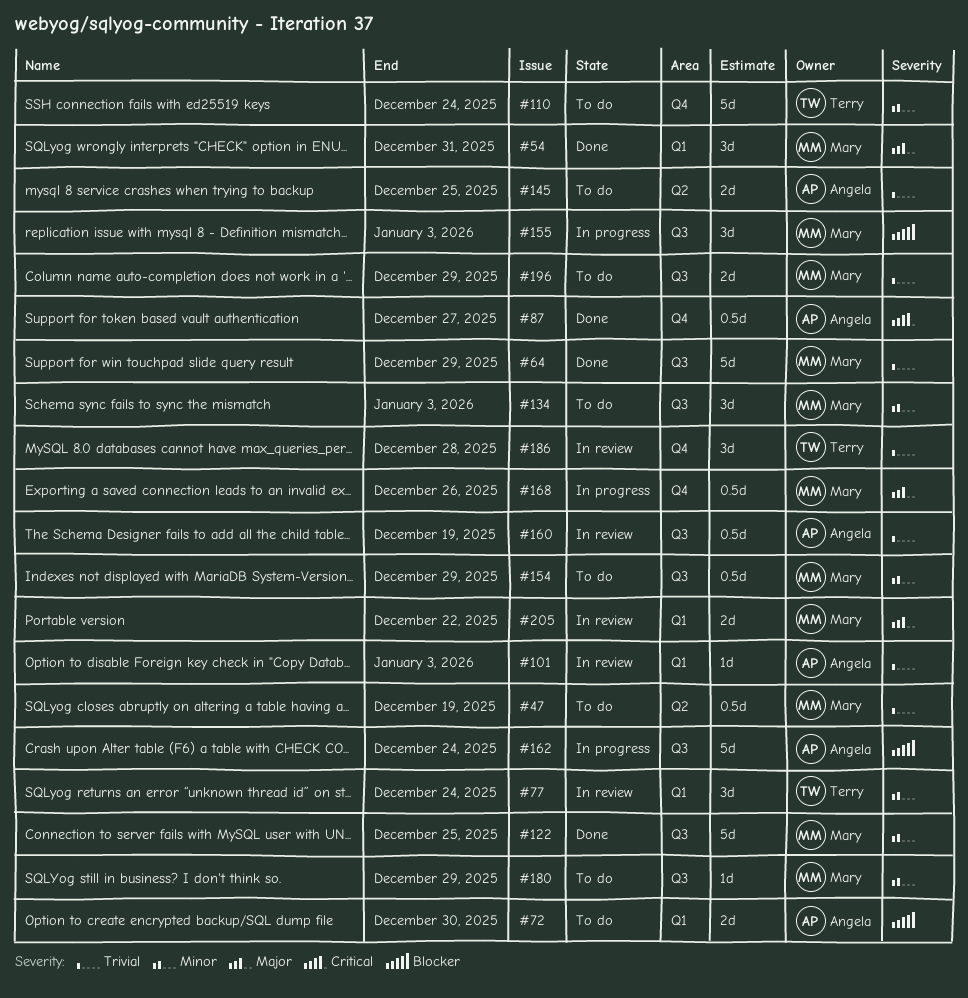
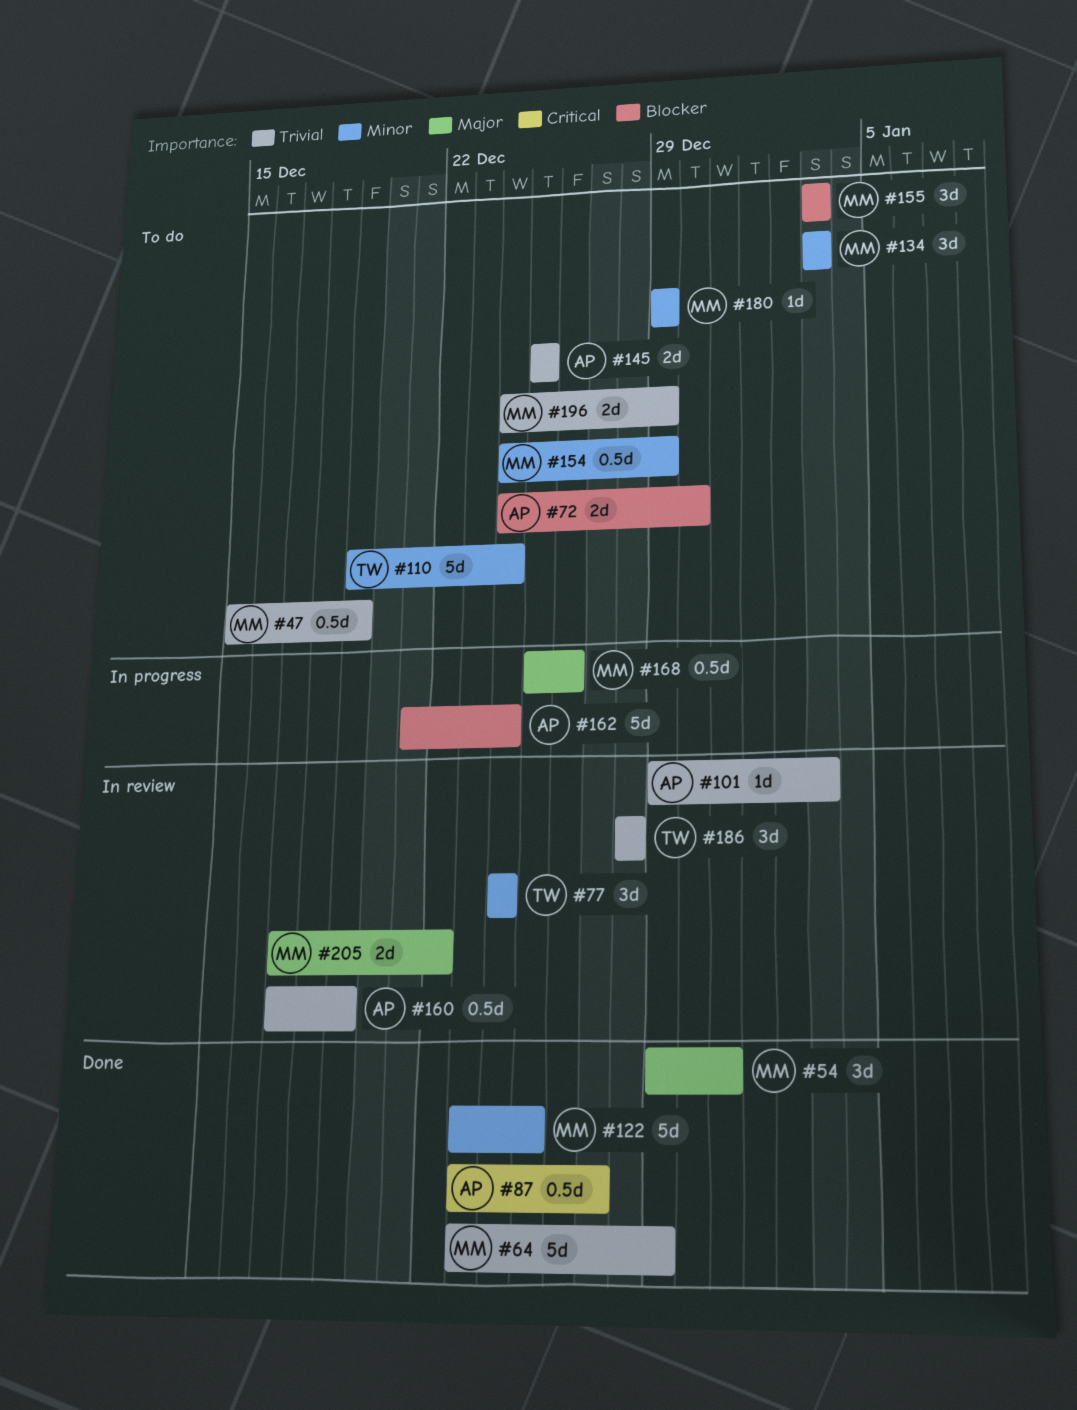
#155, status: In progress -> To do

